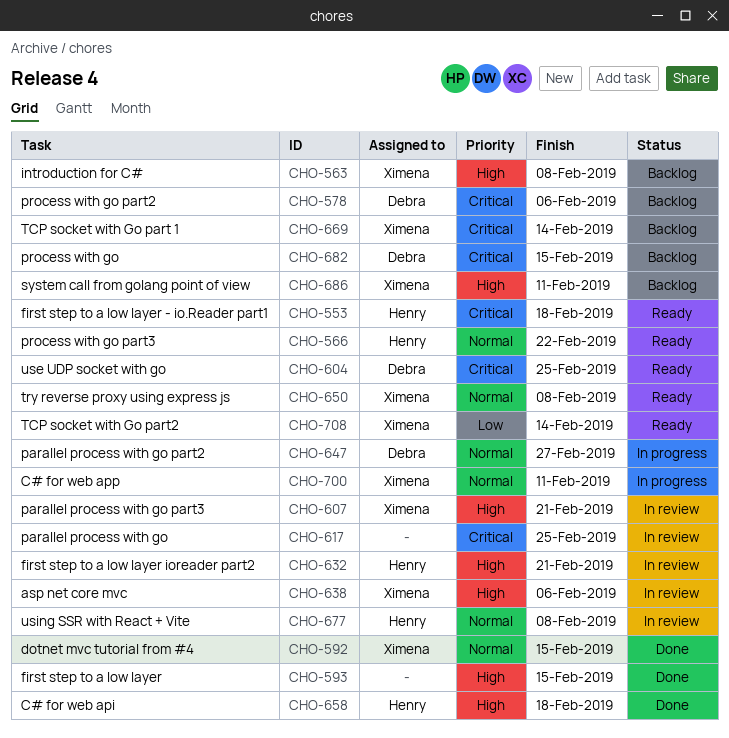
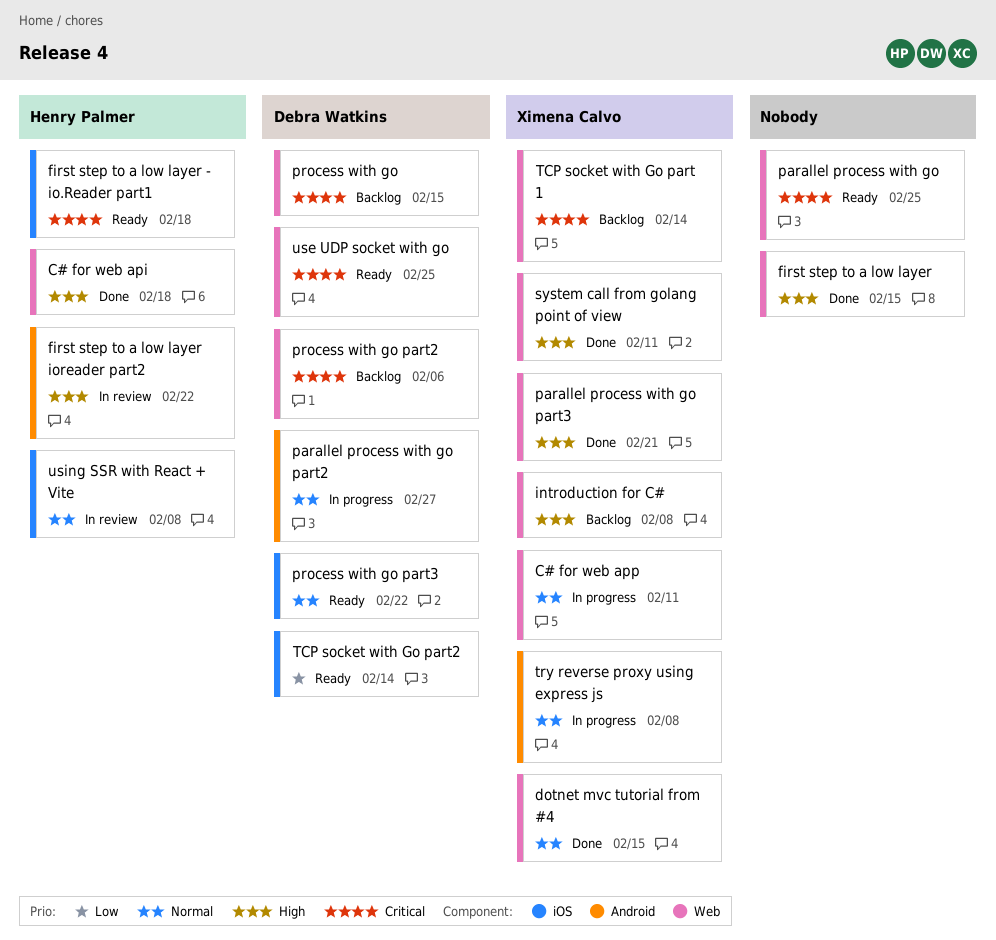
asp net core mvc: present -> none
first step to a low layer ioreader part2, due: Feb 21 -> Feb 22
parallel process with go, status: In review -> Ready
parallel process with go part3, status: In review -> Done
process with go part3, owner: Henry Palmer -> Debra Watkins
system call from golang point of view, status: Backlog -> Done
TCP socket with Go part2, owner: Ximena Calvo -> Debra Watkins
try reverse proxy using express js, status: Ready -> In progress

